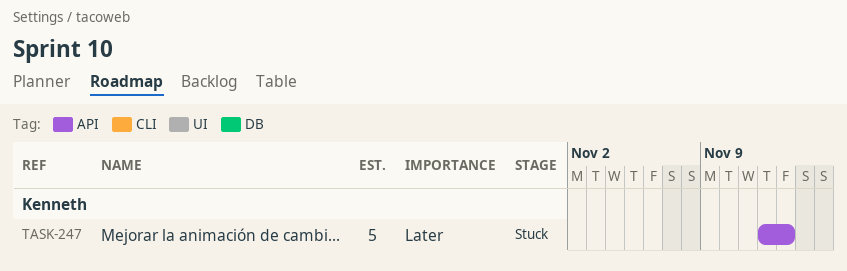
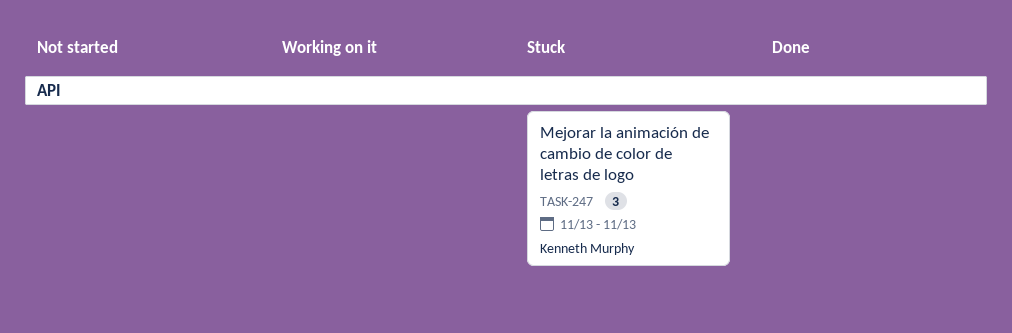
TASK-247, estimate: 5 -> 3
TASK-247, start: Nov 12 -> Nov 13

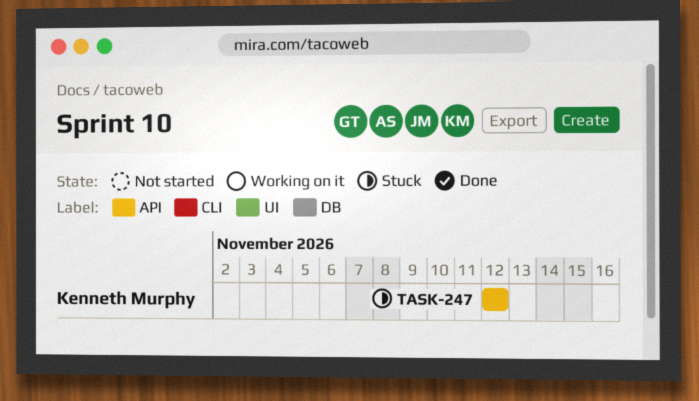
TASK-247, start: Nov 13 -> Nov 12
TASK-247, due: Nov 13 -> Nov 12

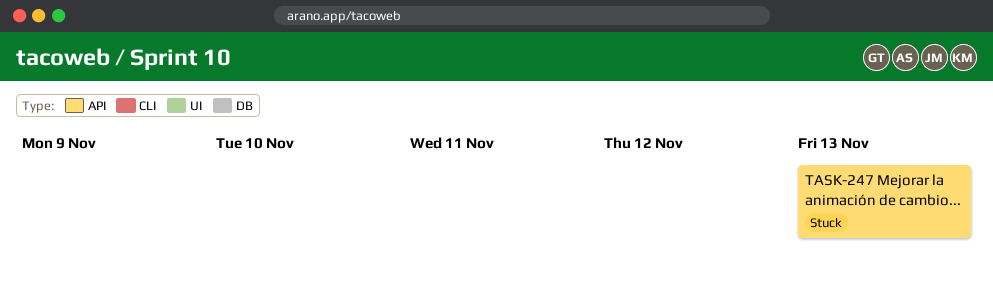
TASK-247, due: Nov 12 -> Nov 13

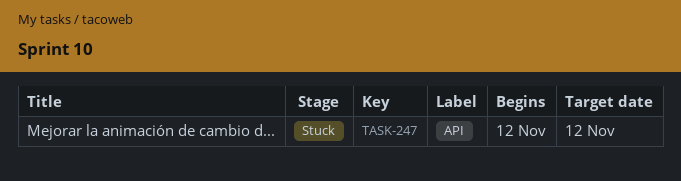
TASK-247, due: Nov 13 -> Nov 12

